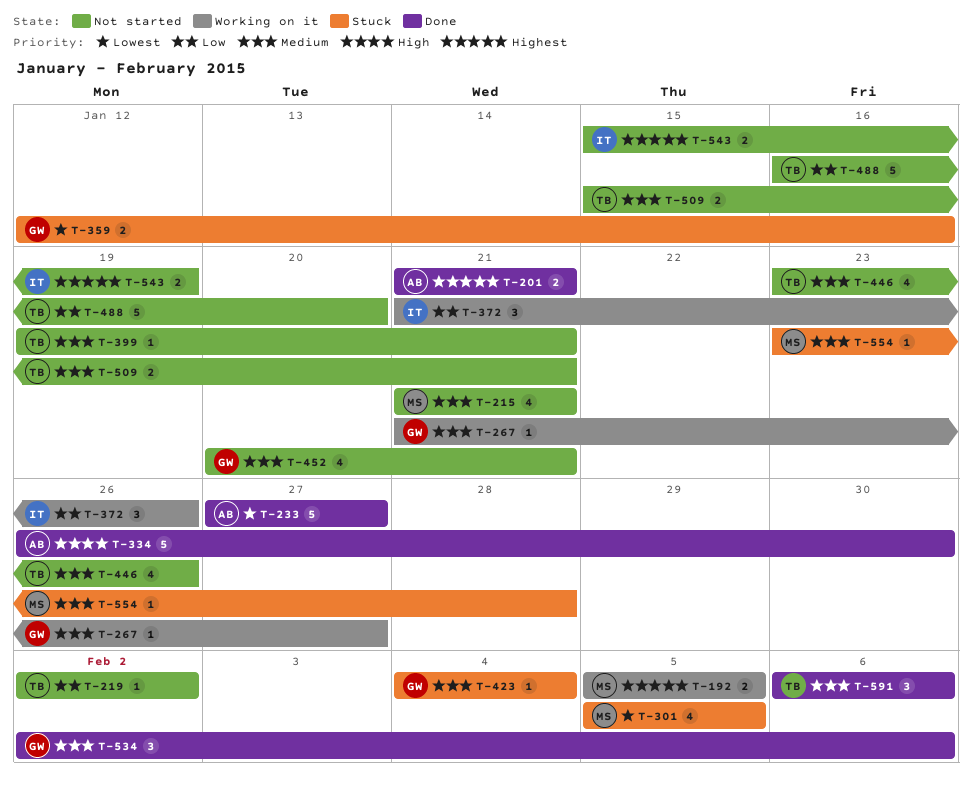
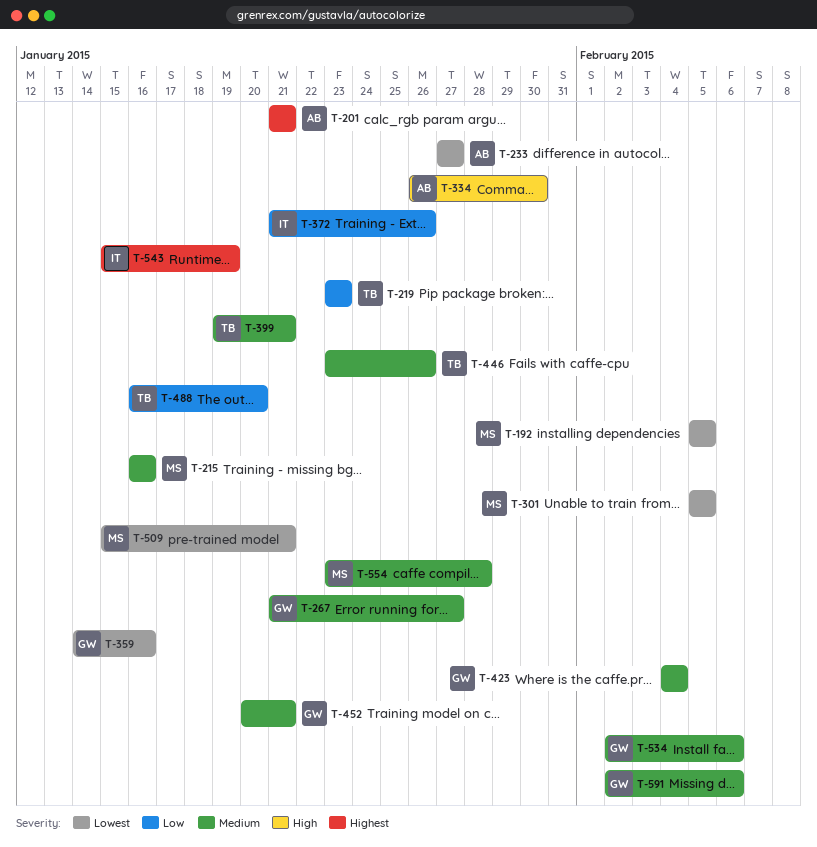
T-192, priority: Highest -> Lowest
T-215, start: Jan 21 -> Jan 16
T-215, due: Jan 21 -> Jan 16
T-219, start: Feb 2 -> Jan 23
T-219, due: Feb 2 -> Jan 23
T-359, start: Jan 12 -> Jan 14
T-509, owner: TB -> MS
T-509, priority: Medium -> Lowest
T-591, owner: TB -> GW
T-591, start: Feb 6 -> Feb 2

